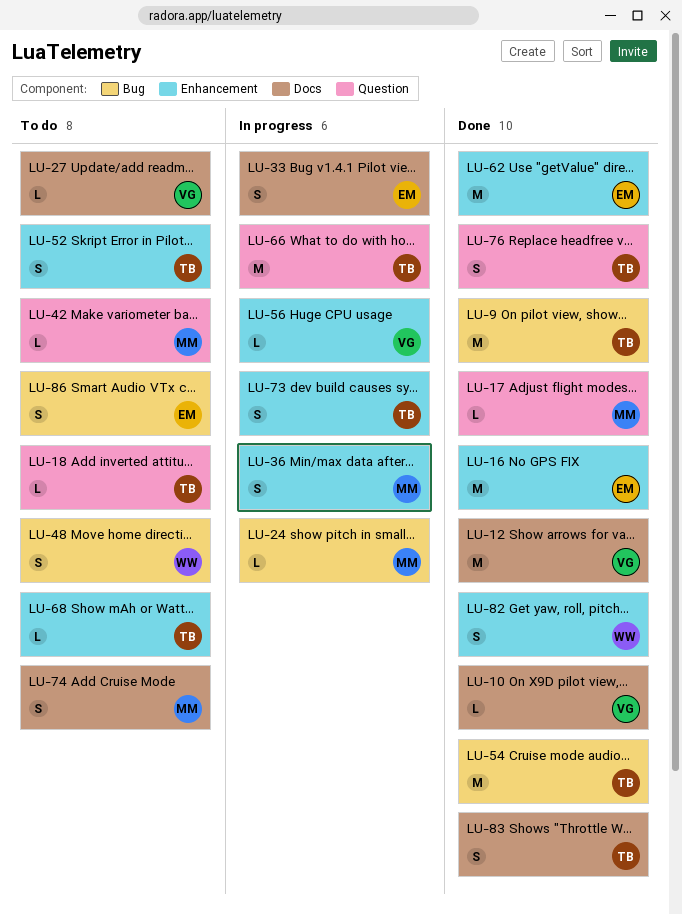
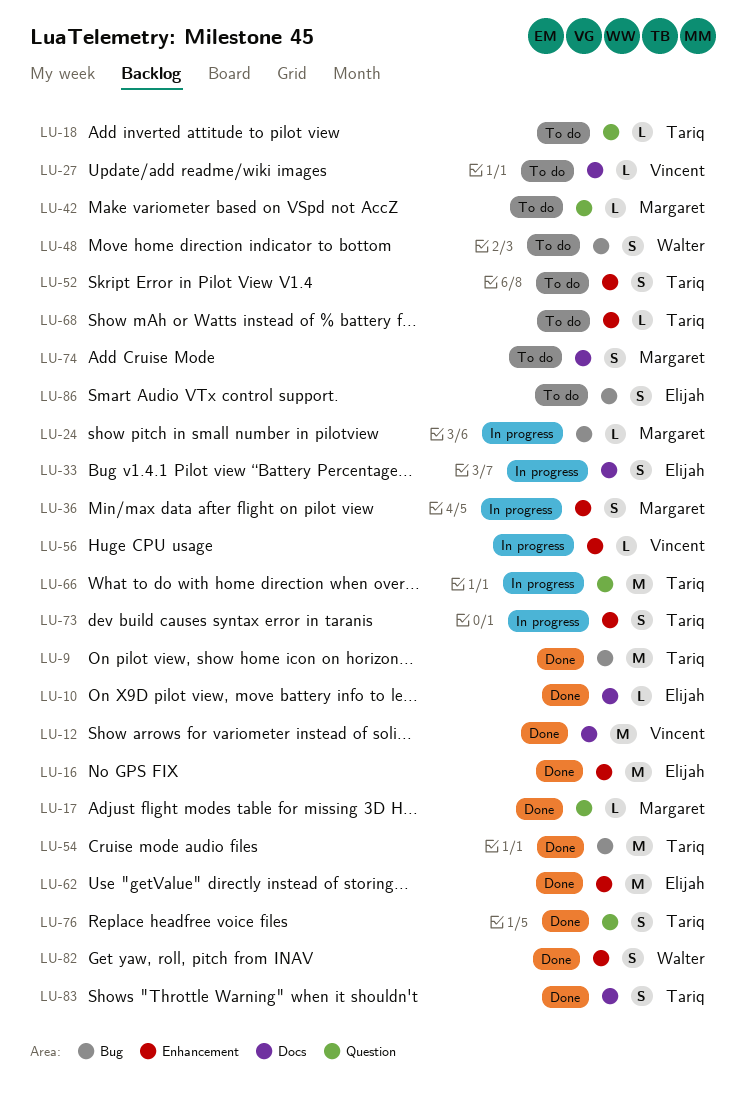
LU-10, owner: Vincent -> Elijah

